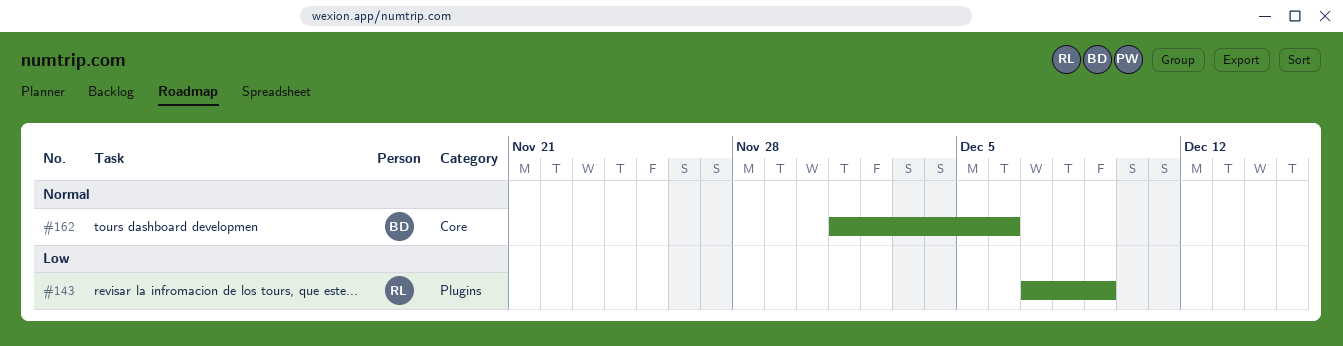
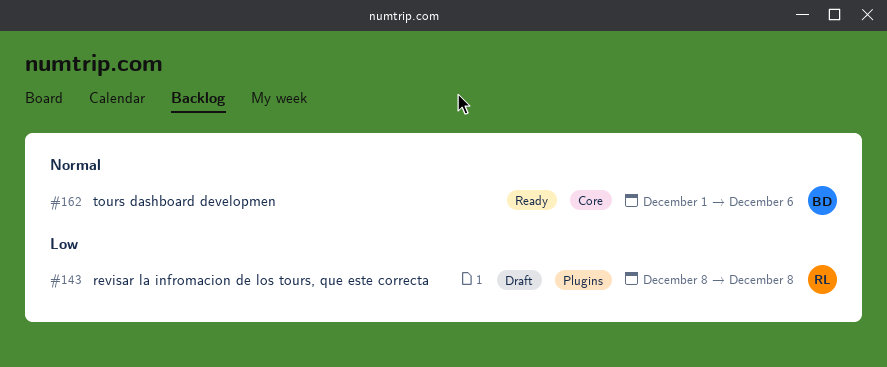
#143, start: Dec 7 -> Dec 8
#143, due: Dec 9 -> Dec 8

